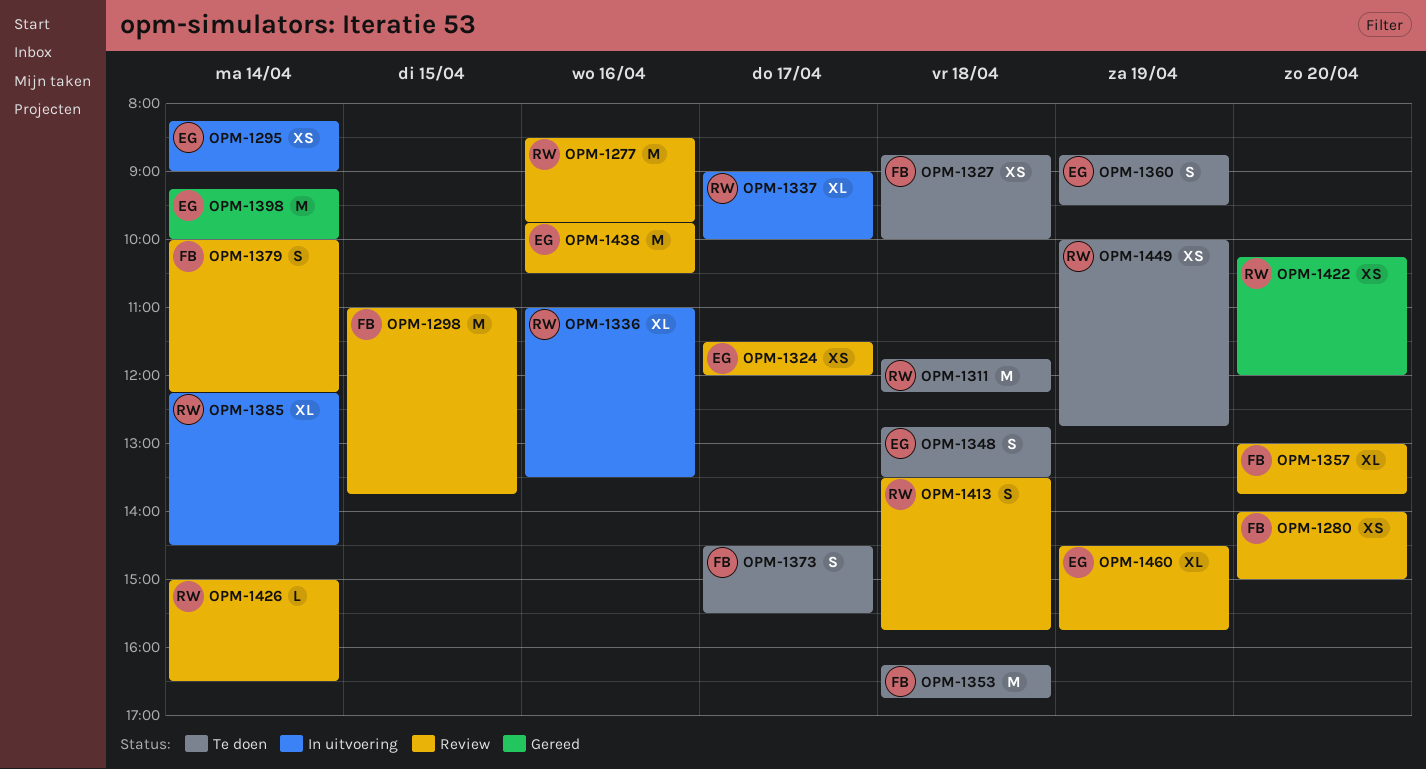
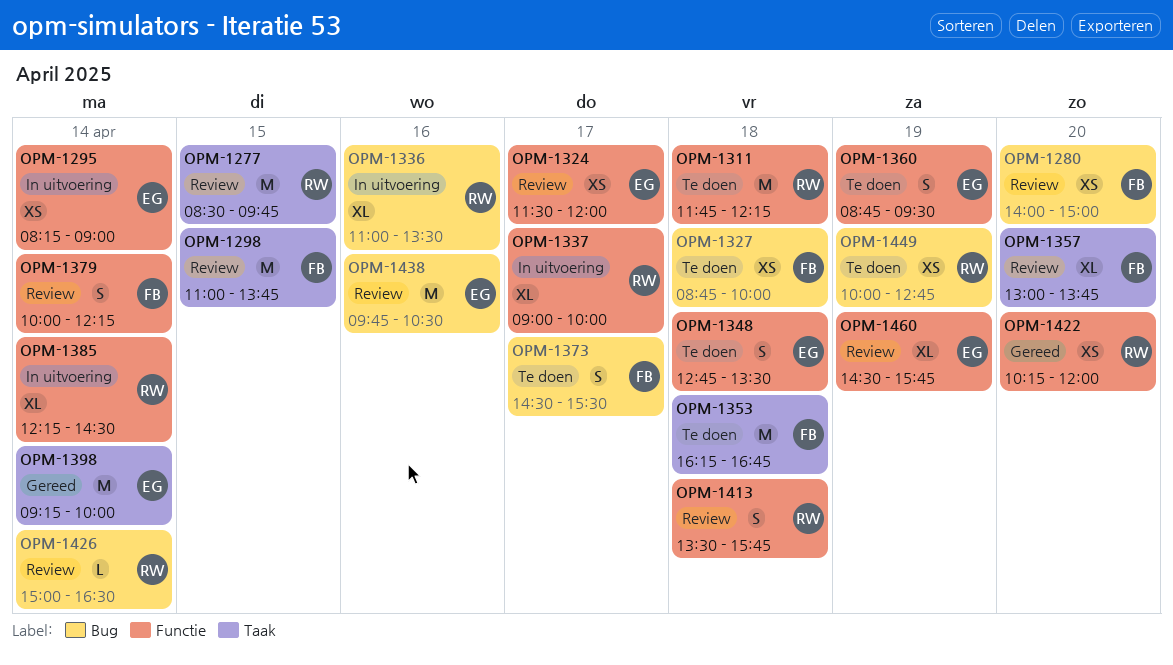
OPM-1277, day: Apr 16 -> Apr 15

